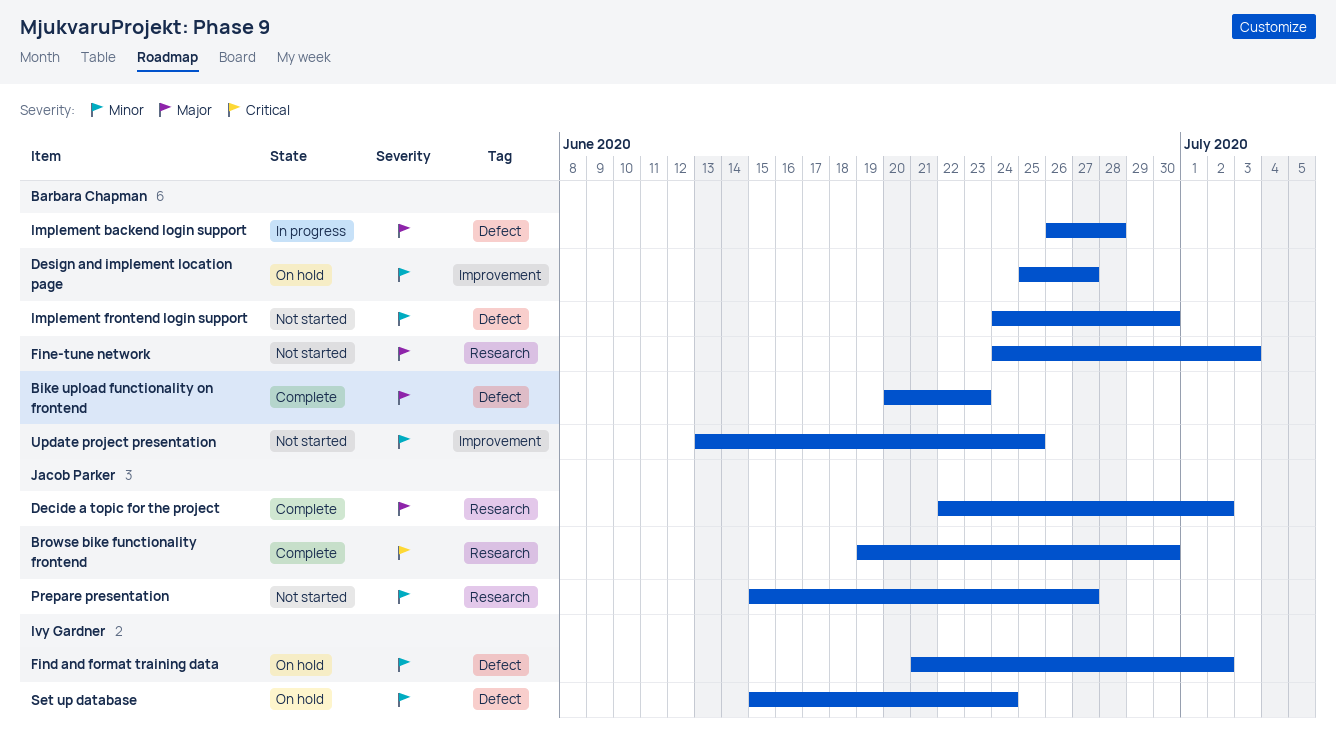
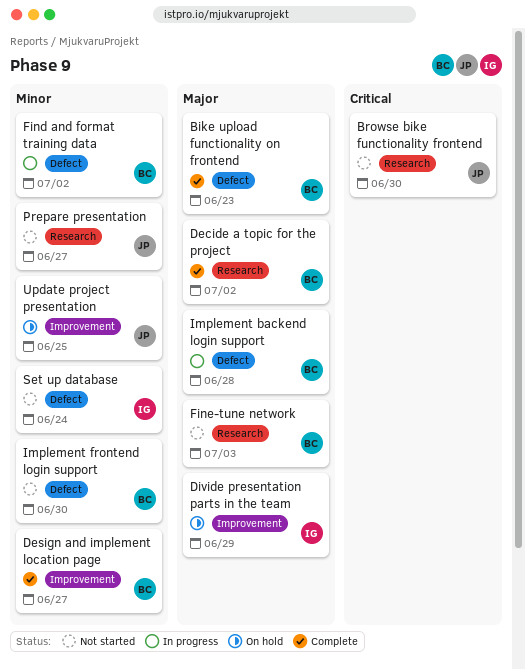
Browse bike functionality frontend, status: Complete -> Not started
Decide a topic for the project, owner: Jacob Parker -> Barbara Chapman
Design and implement location page, status: On hold -> Complete
Divide presentation parts in the team: none -> present
Find and format training data, status: On hold -> In progress
Find and format training data, owner: Ivy Gardner -> Barbara Chapman
Set up database, status: On hold -> Not started
Update project presentation, status: Not started -> On hold
Update project presentation, owner: Barbara Chapman -> Jacob Parker

